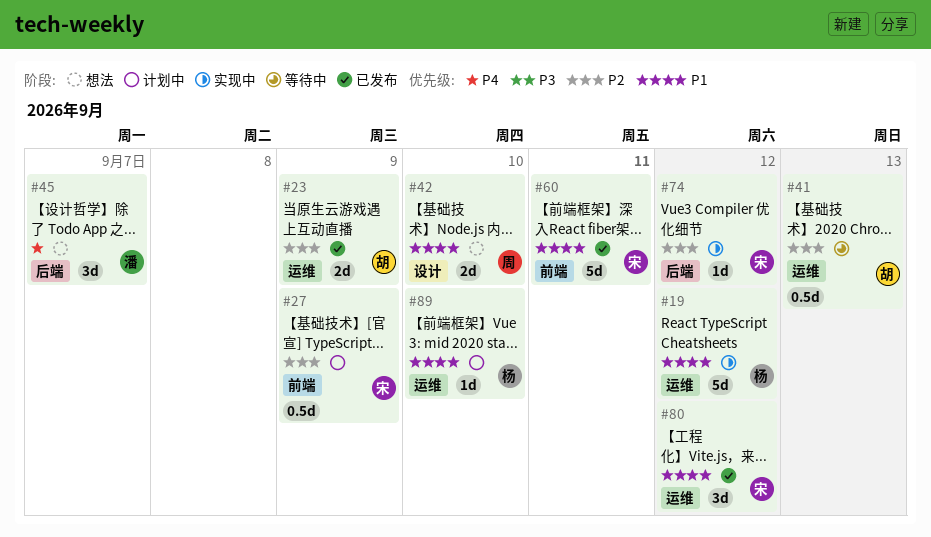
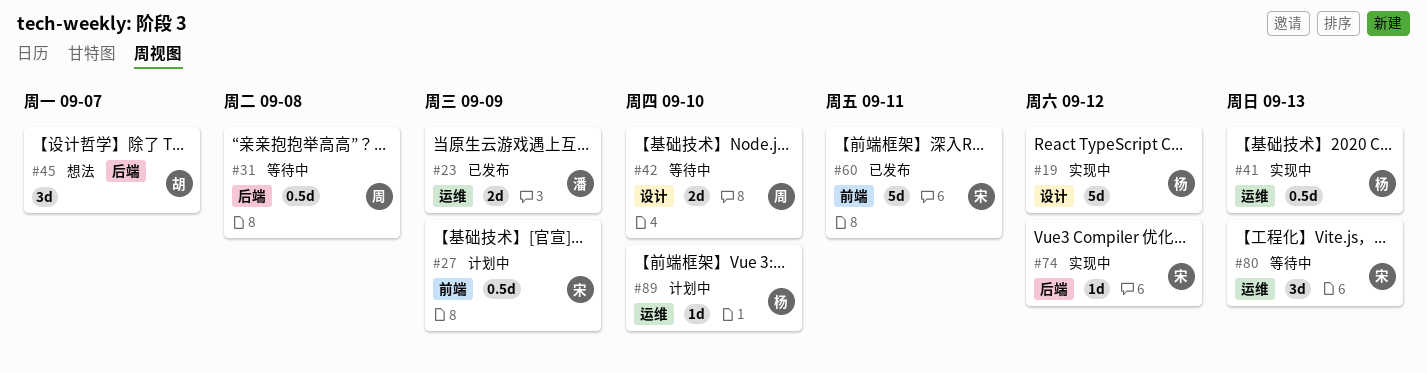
#19, label: 运维 -> 设计
#23, owner: 胡 -> 潘
#31: none -> present
#41, status: 等待中 -> 实现中
#41, owner: 胡 -> 杨
#42, status: 想法 -> 等待中
#45, owner: 潘 -> 胡
#80, status: 已发布 -> 等待中
#80, due: Sep 12 -> Sep 13

